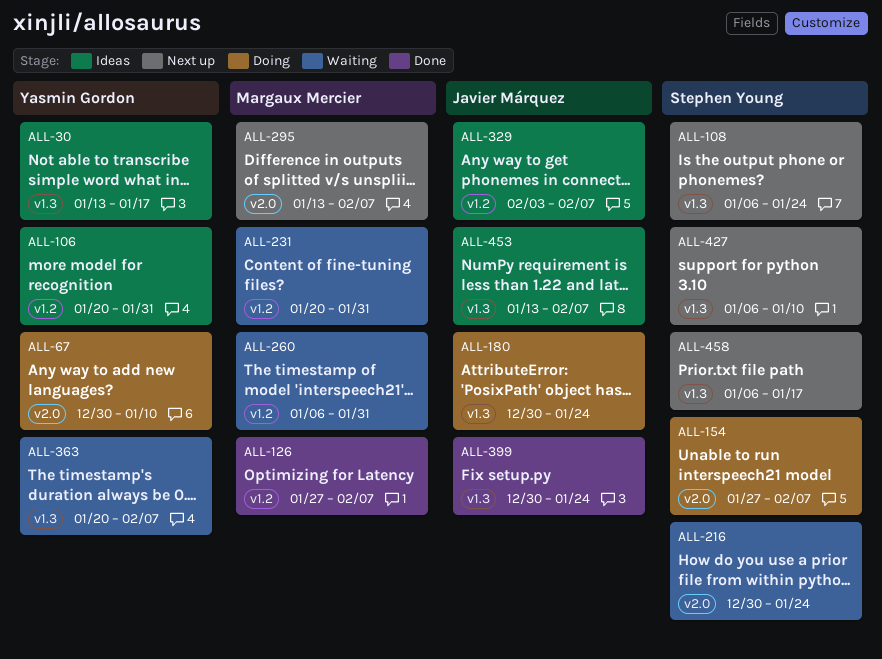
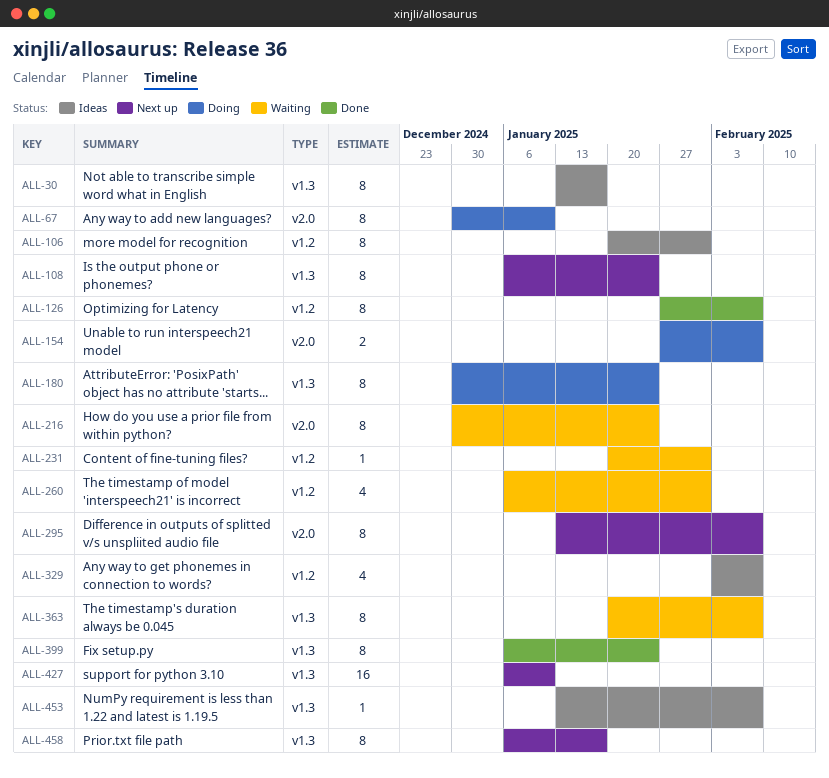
ALL-399, start: Dec 30 -> Jan 6

